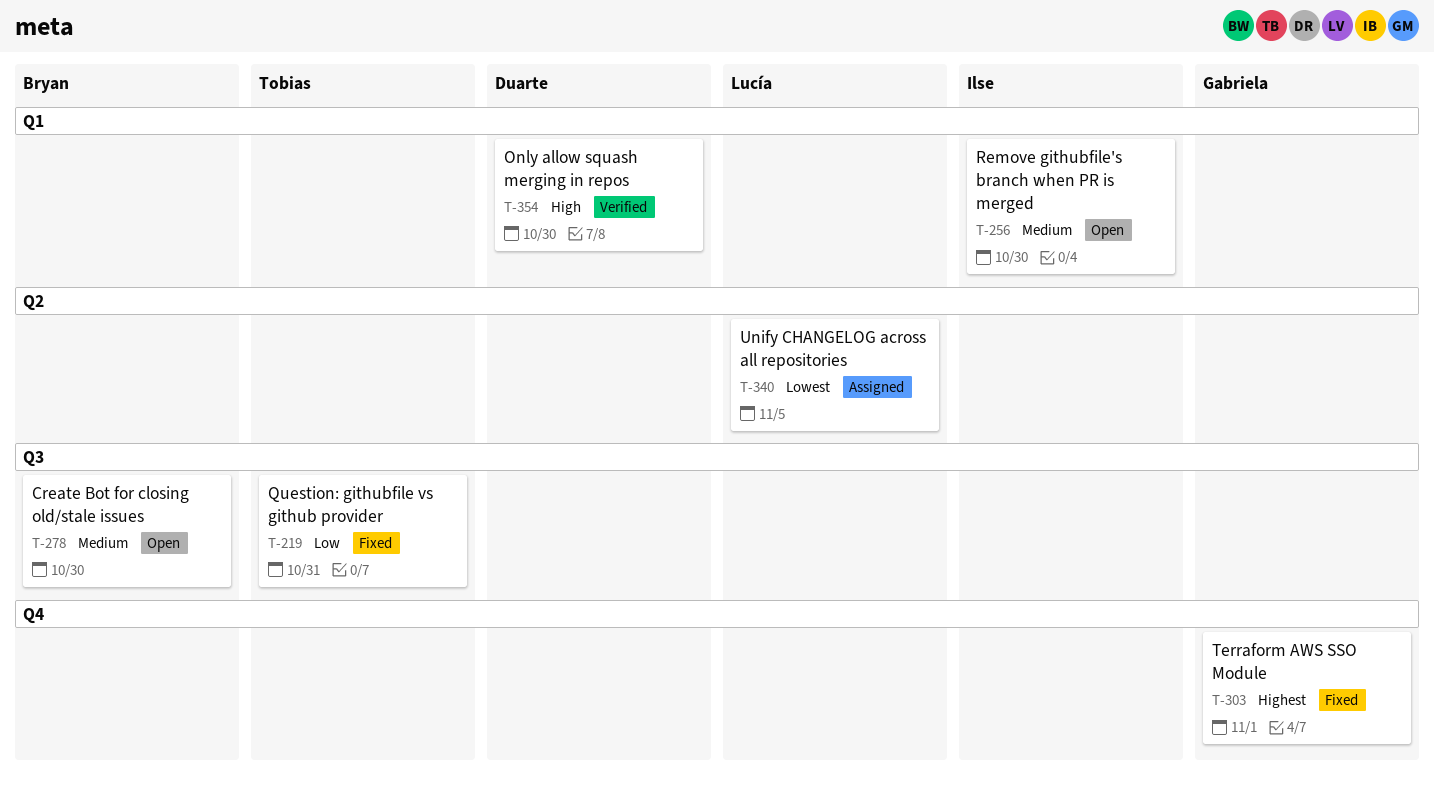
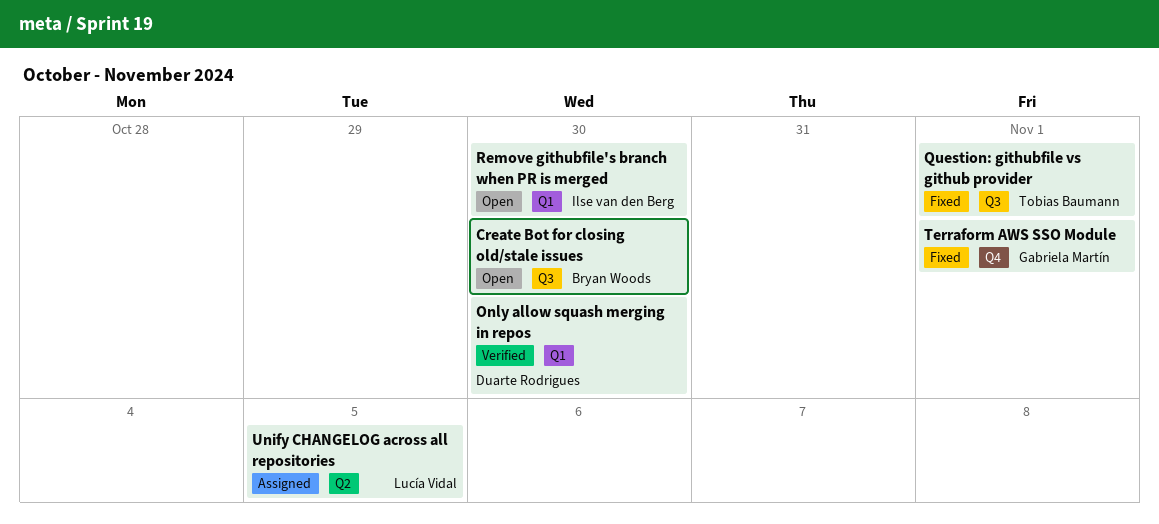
Question: githubfile vs github provider, due: Oct 31 -> Nov 1

